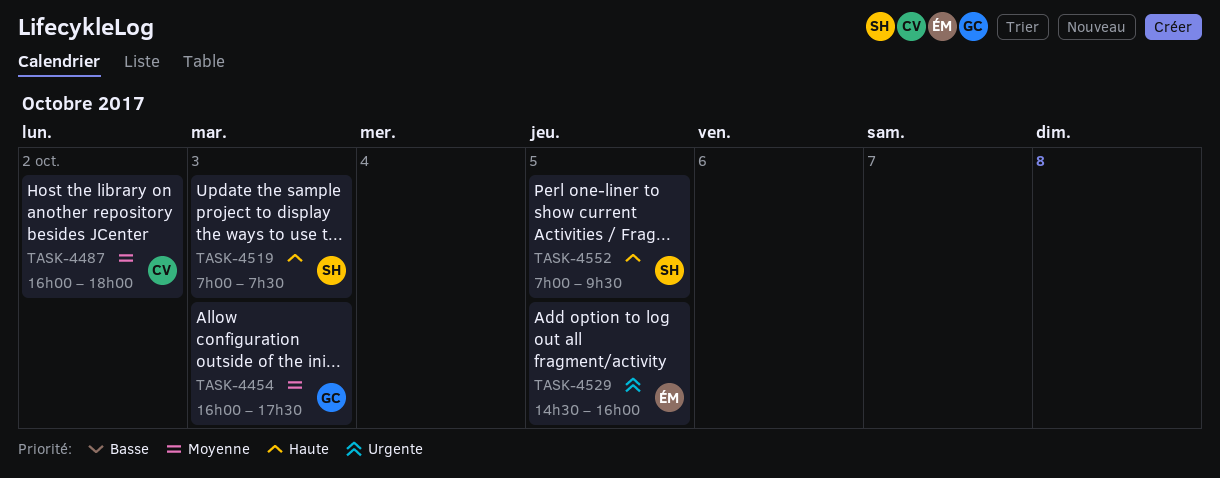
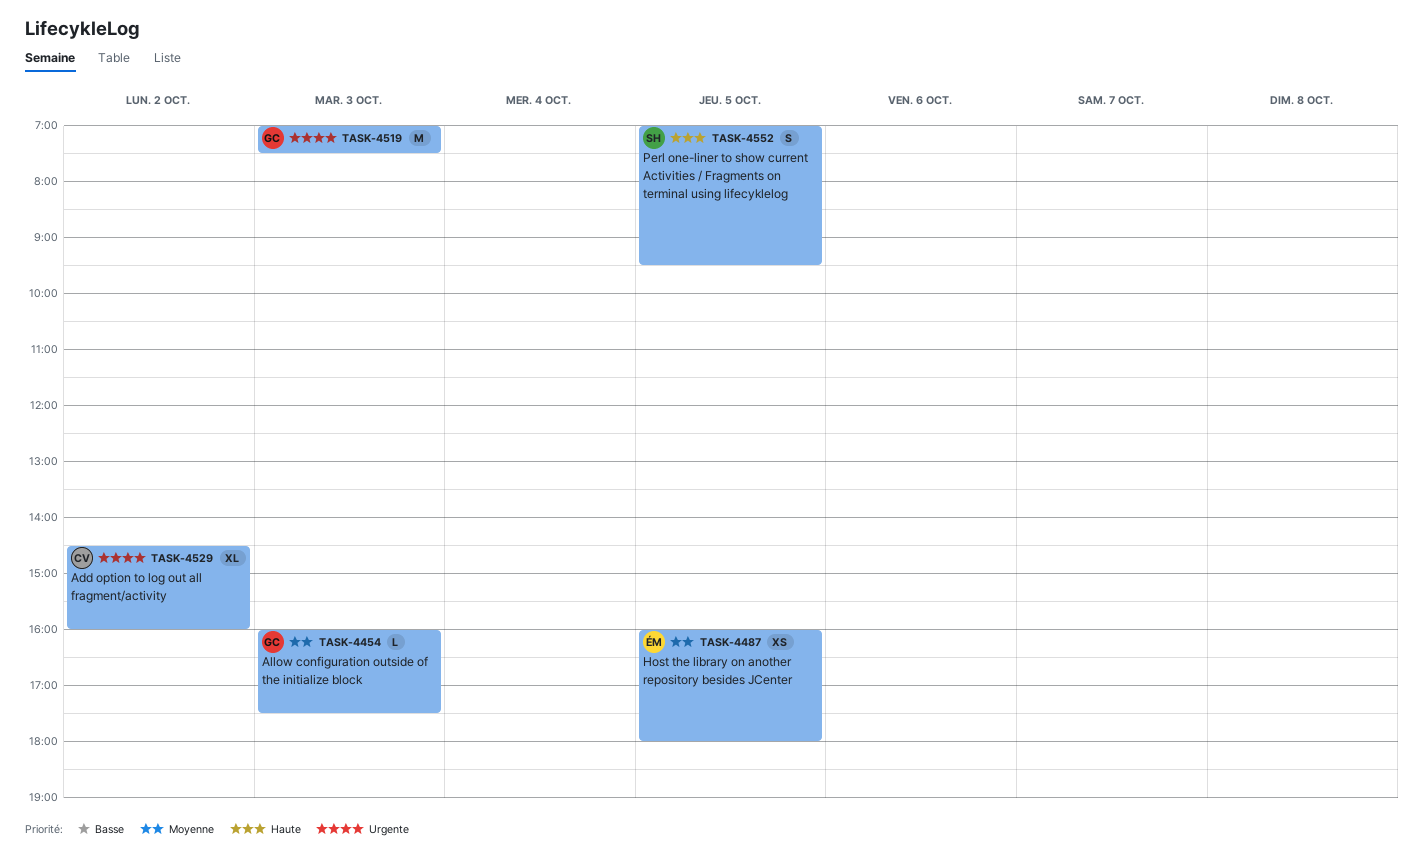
TASK-4487, owner: CV -> ÉM
TASK-4487, day: Oct 2 -> Oct 5
TASK-4519, owner: SH -> GC
TASK-4519, priority: Haute -> Urgente
TASK-4529, owner: ÉM -> CV
TASK-4529, day: Oct 5 -> Oct 2

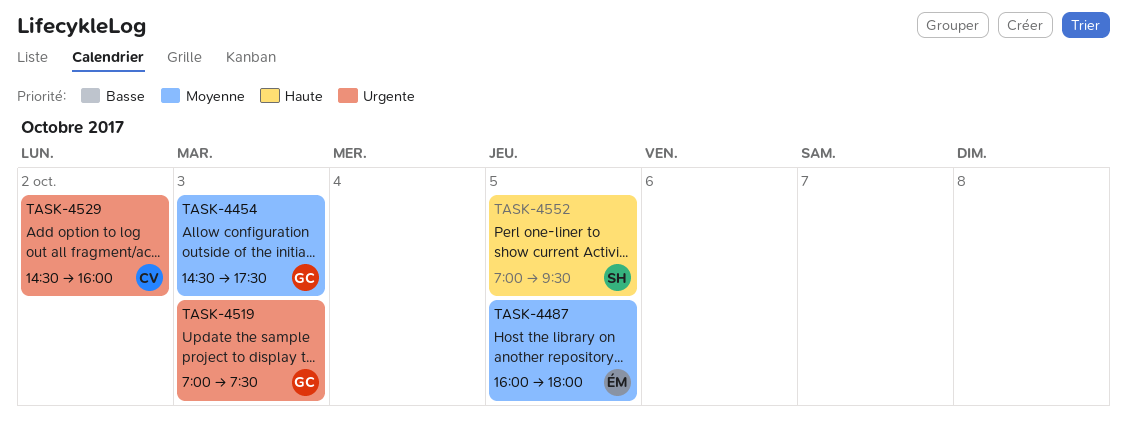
TASK-4454, begins: 16:00 -> 14:30

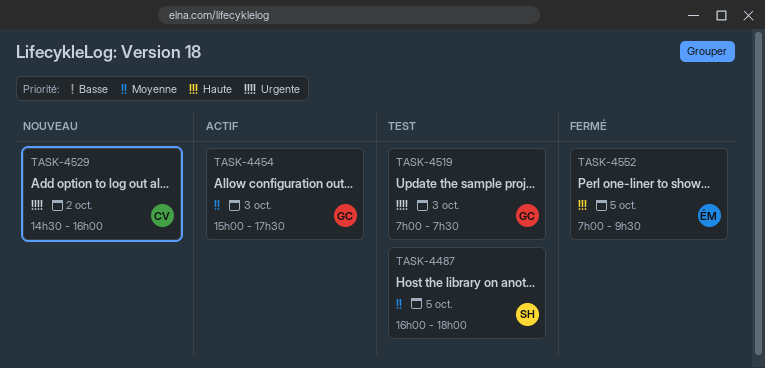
TASK-4454, begins: 14:30 -> 15:00
TASK-4487, owner: ÉM -> SH
TASK-4552, owner: SH -> ÉM

